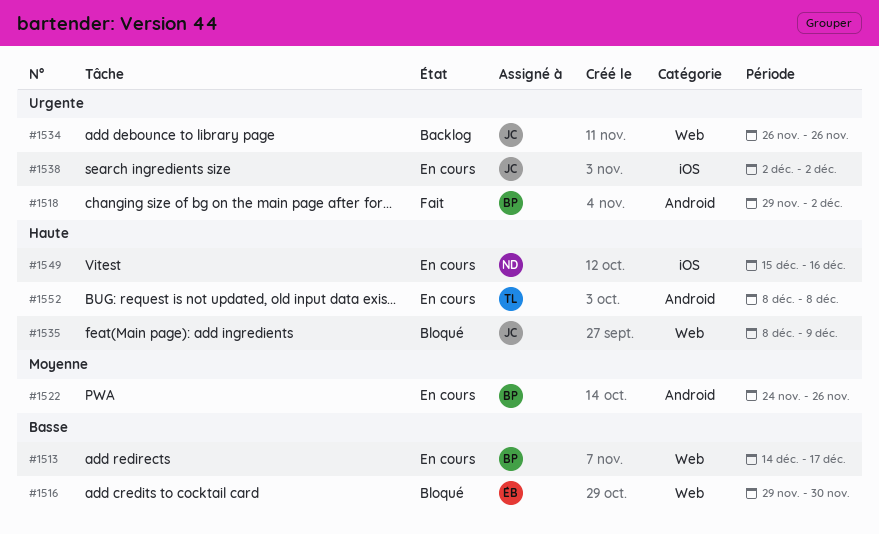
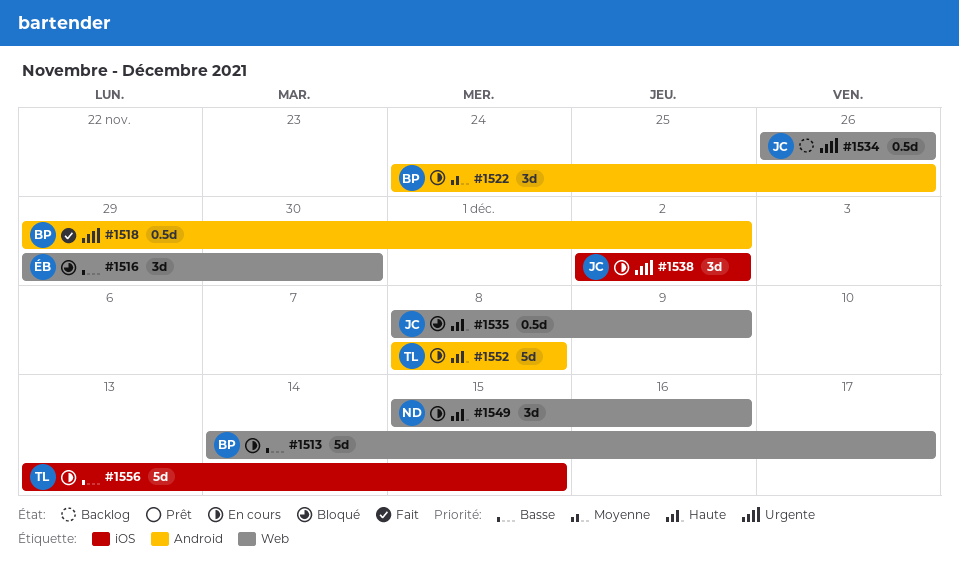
#1549, label: iOS -> Web
#1556: none -> present

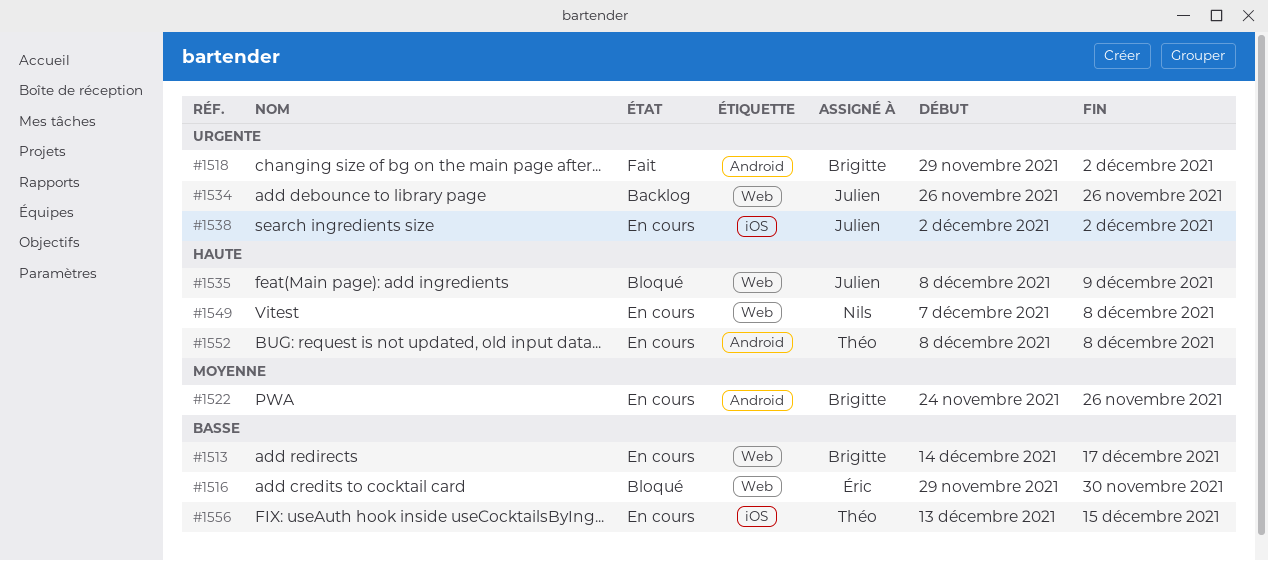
#1549, start: Dec 15 -> Dec 7
#1549, due: Dec 16 -> Dec 8

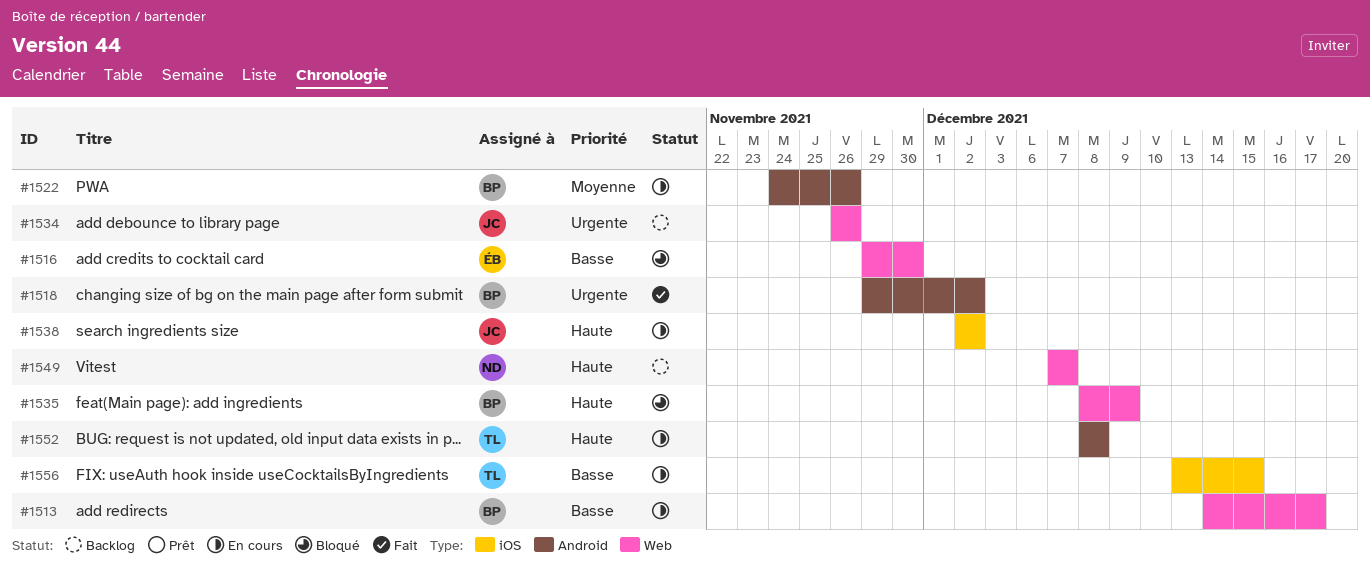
#1535, owner: Julien -> Brigitte
#1538, priority: Urgente -> Haute
#1549, status: En cours -> Backlog
#1549, due: Dec 8 -> Dec 7

